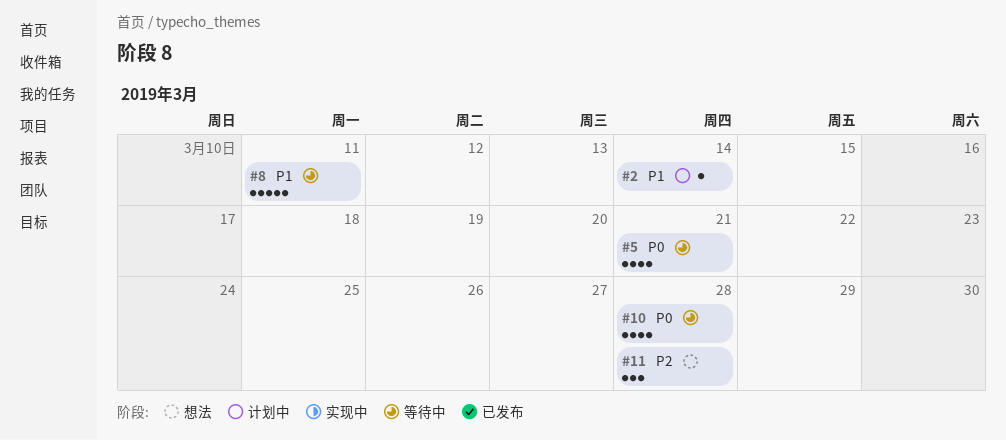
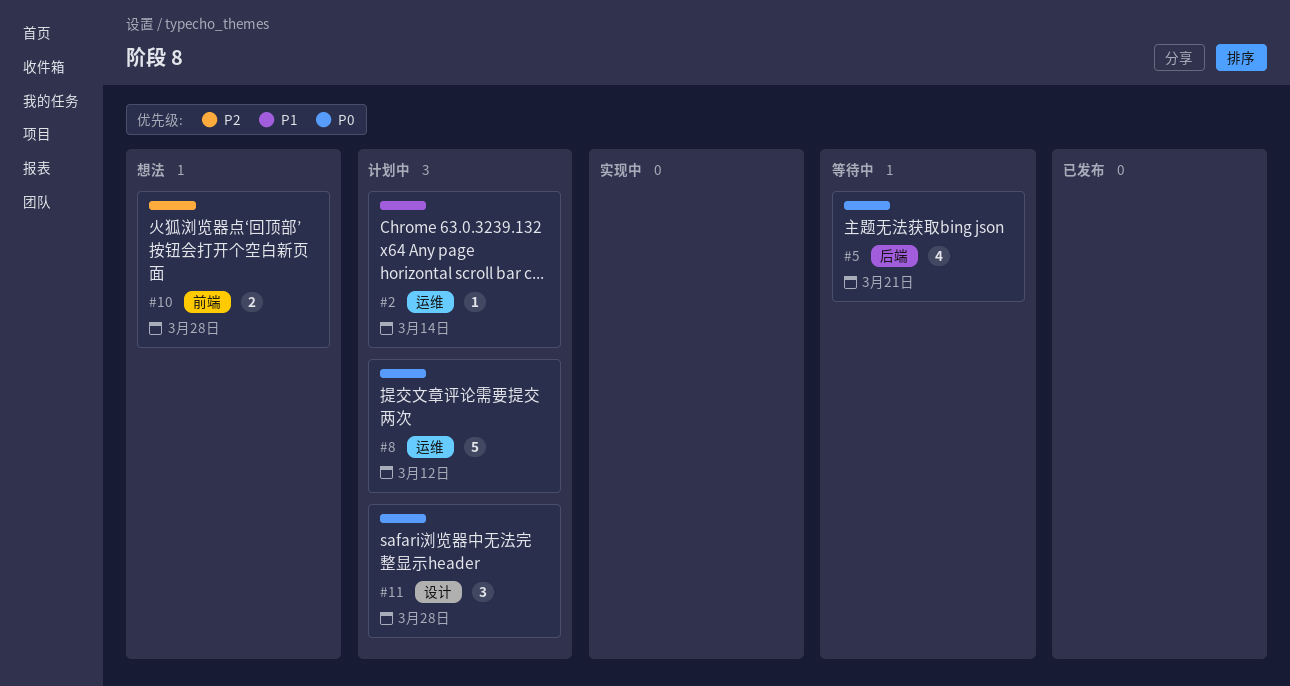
#8, status: 等待中 -> 计划中
#8, priority: P1 -> P0
#8, due: Mar 11 -> Mar 12
#10, status: 等待中 -> 想法
#10, priority: P0 -> P2
#10, estimate: 4 -> 2
#11, status: 想法 -> 计划中
#11, priority: P2 -> P0

